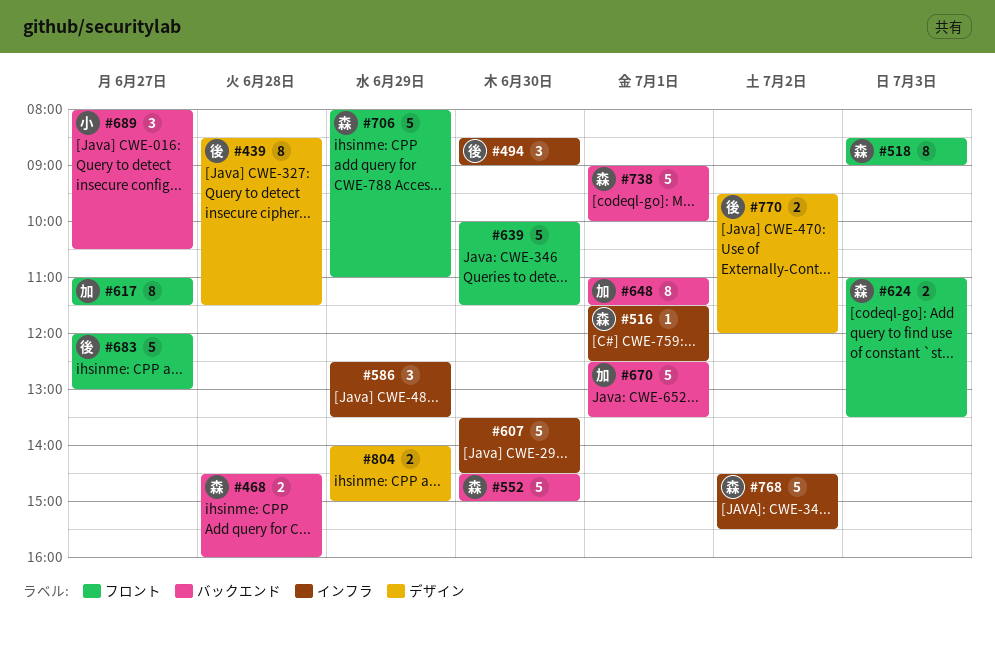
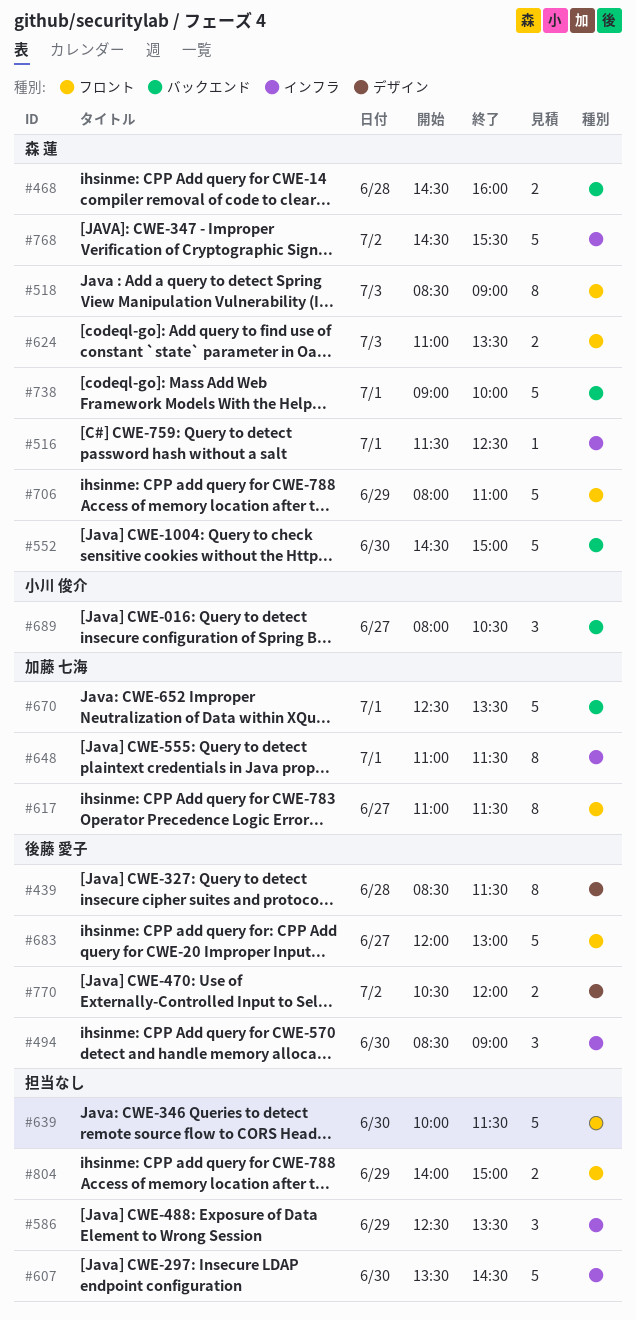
#648, label: バックエンド -> インフラ
#770, begins: 09:30 -> 10:30
#804, label: デザイン -> フロント

